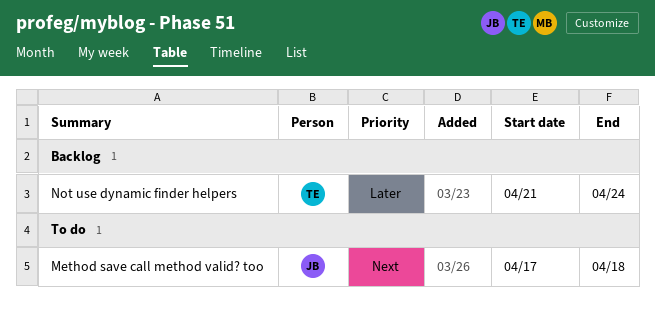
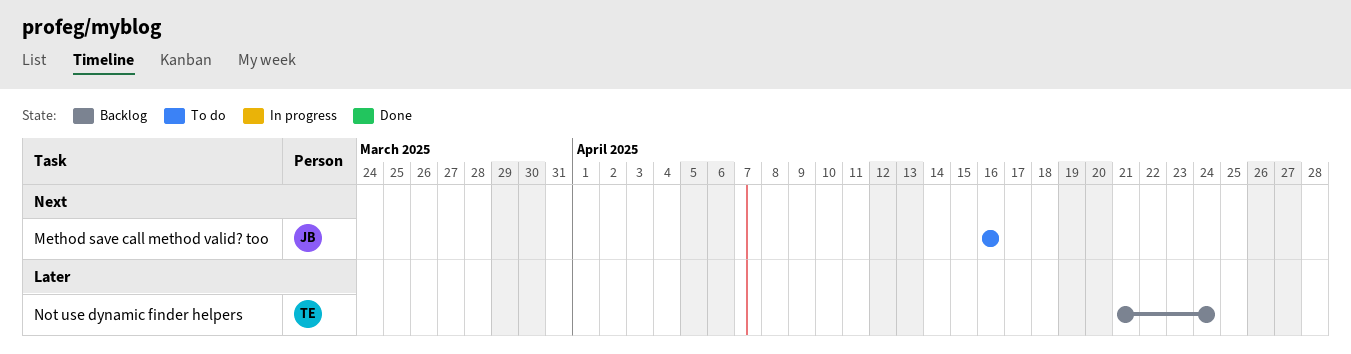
Method save call method valid? too, start: Apr 17 -> Apr 16
Method save call method valid? too, due: Apr 18 -> Apr 16

